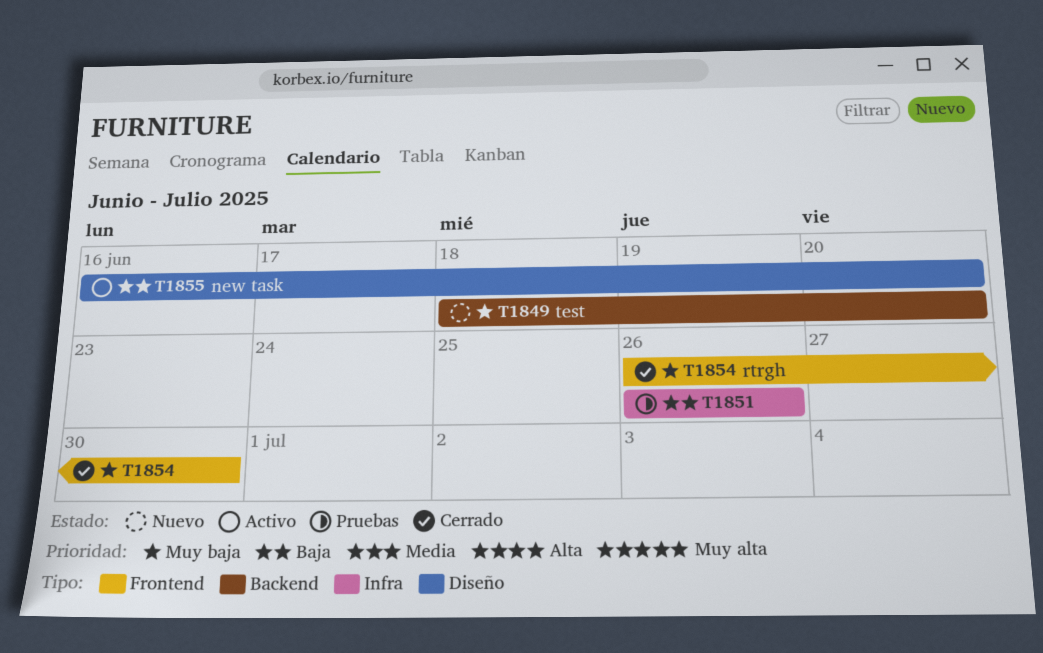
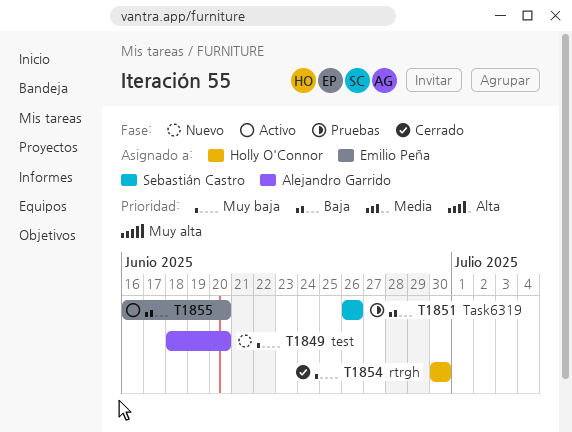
T1854, start: Jun 26 -> Jun 30

